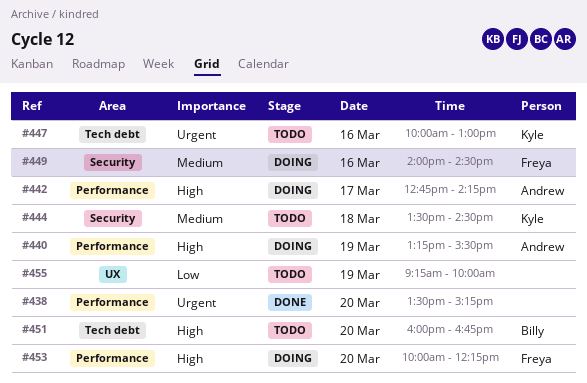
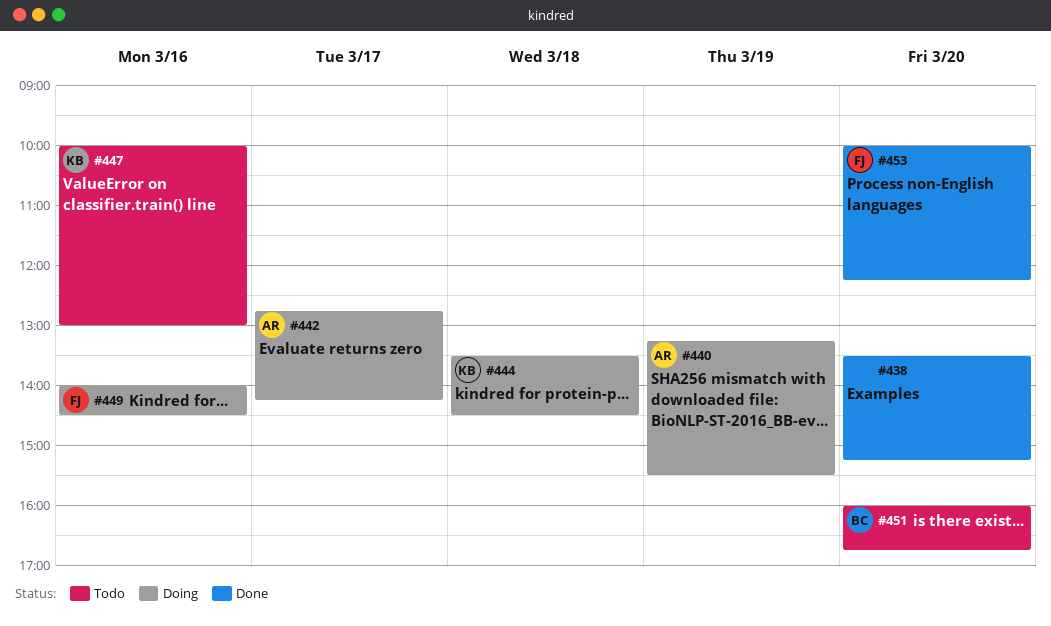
#444, status: Todo -> Doing
#453, status: Doing -> Done
#455: present -> none

